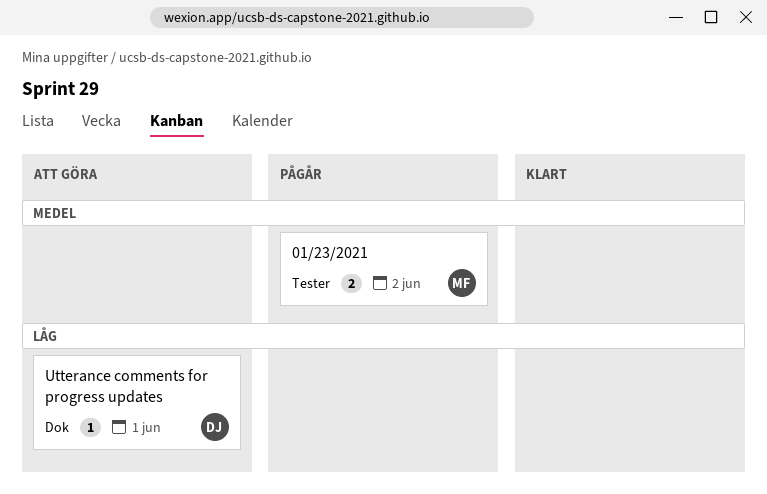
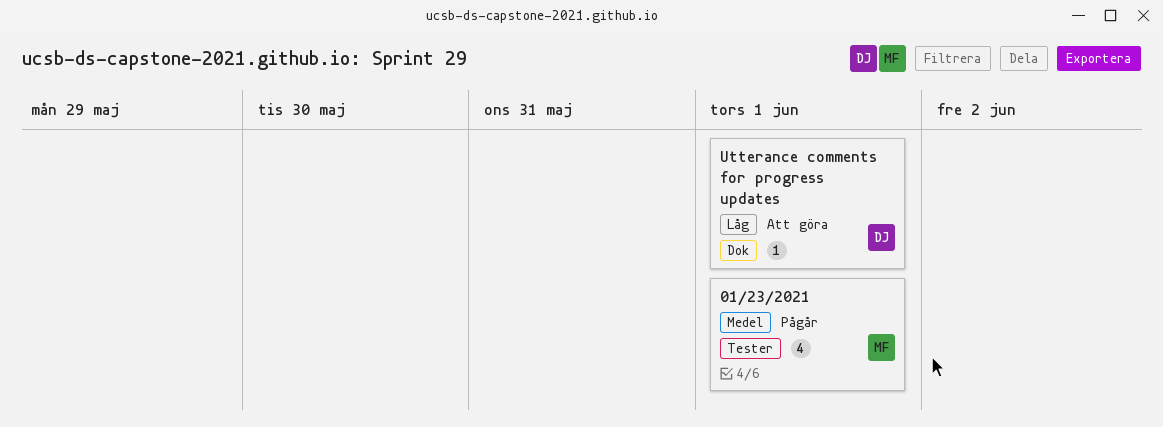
01/23/2021, estimate: 2 -> 4
01/23/2021, due: Jun 2 -> Jun 1

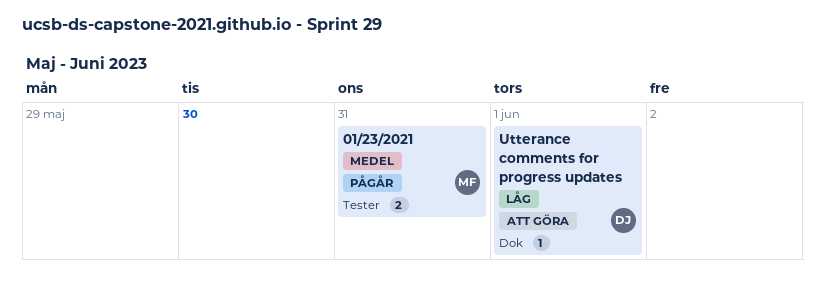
01/23/2021, estimate: 4 -> 2
01/23/2021, due: Jun 1 -> May 31

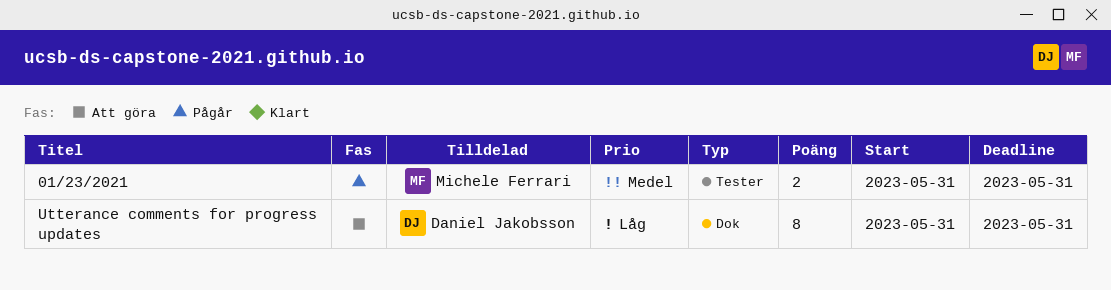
Utterance comments for progress updates, estimate: 1 -> 8
Utterance comments for progress updates, due: Jun 1 -> May 31

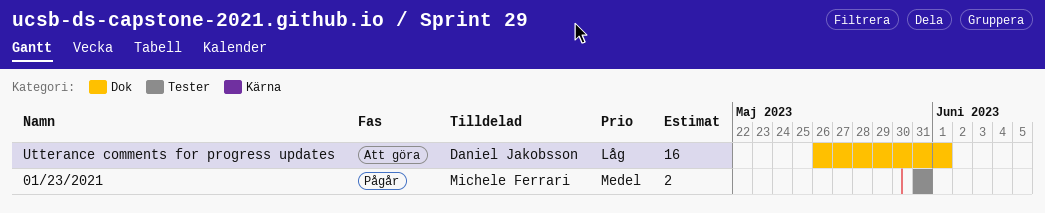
Utterance comments for progress updates, estimate: 8 -> 16
Utterance comments for progress updates, start: May 31 -> May 26
Utterance comments for progress updates, due: May 31 -> Jun 1

